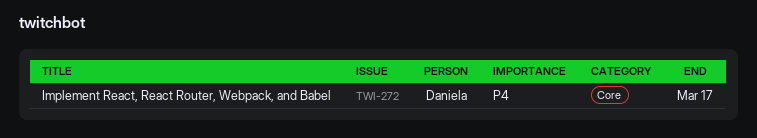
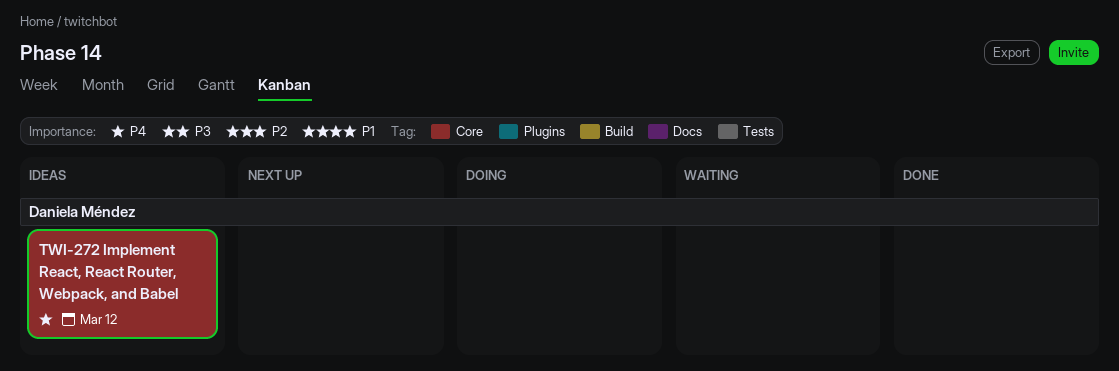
TWI-272, due: Mar 17 -> Mar 12

